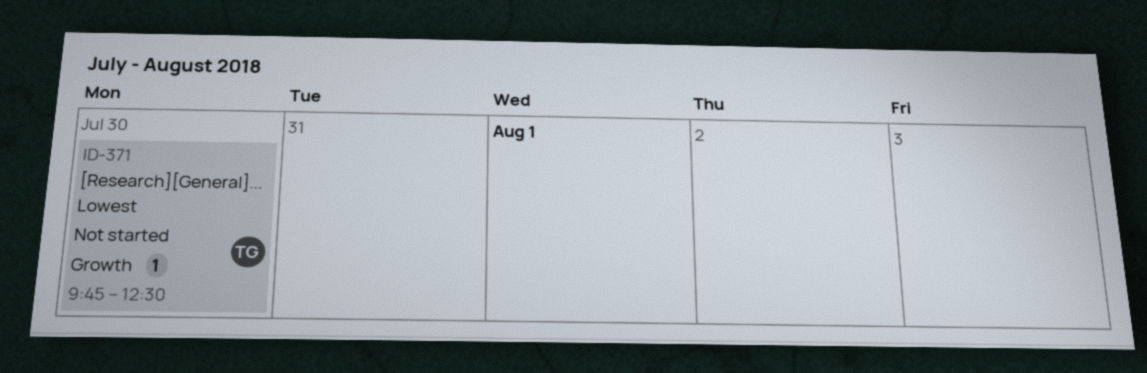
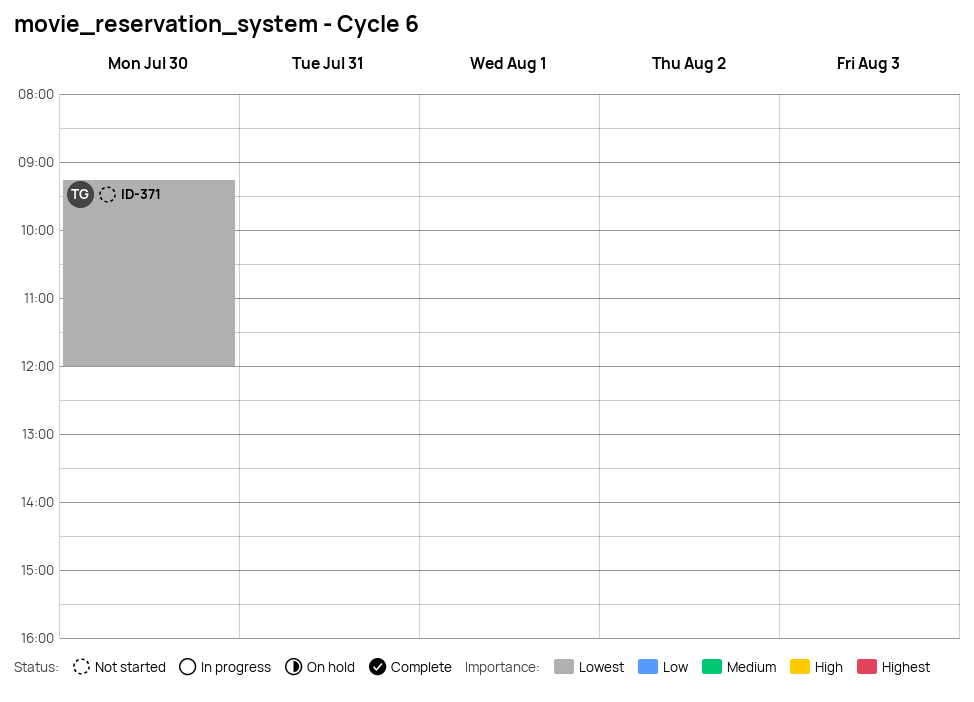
ID-371, begins: 09:45 -> 09:15
ID-371, ends: 12:30 -> 12:00

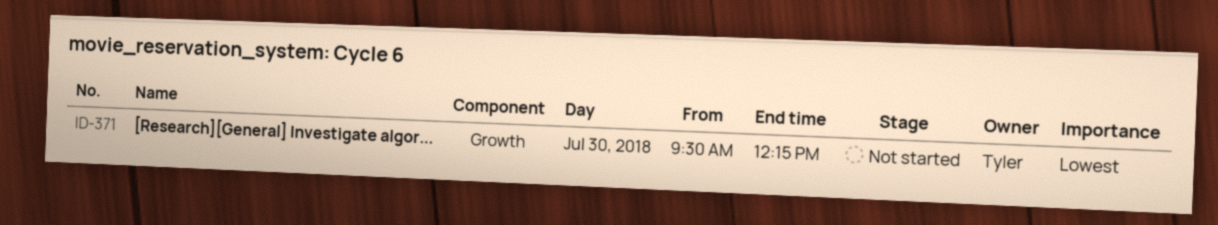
ID-371, begins: 09:15 -> 09:30
ID-371, ends: 12:00 -> 12:15

